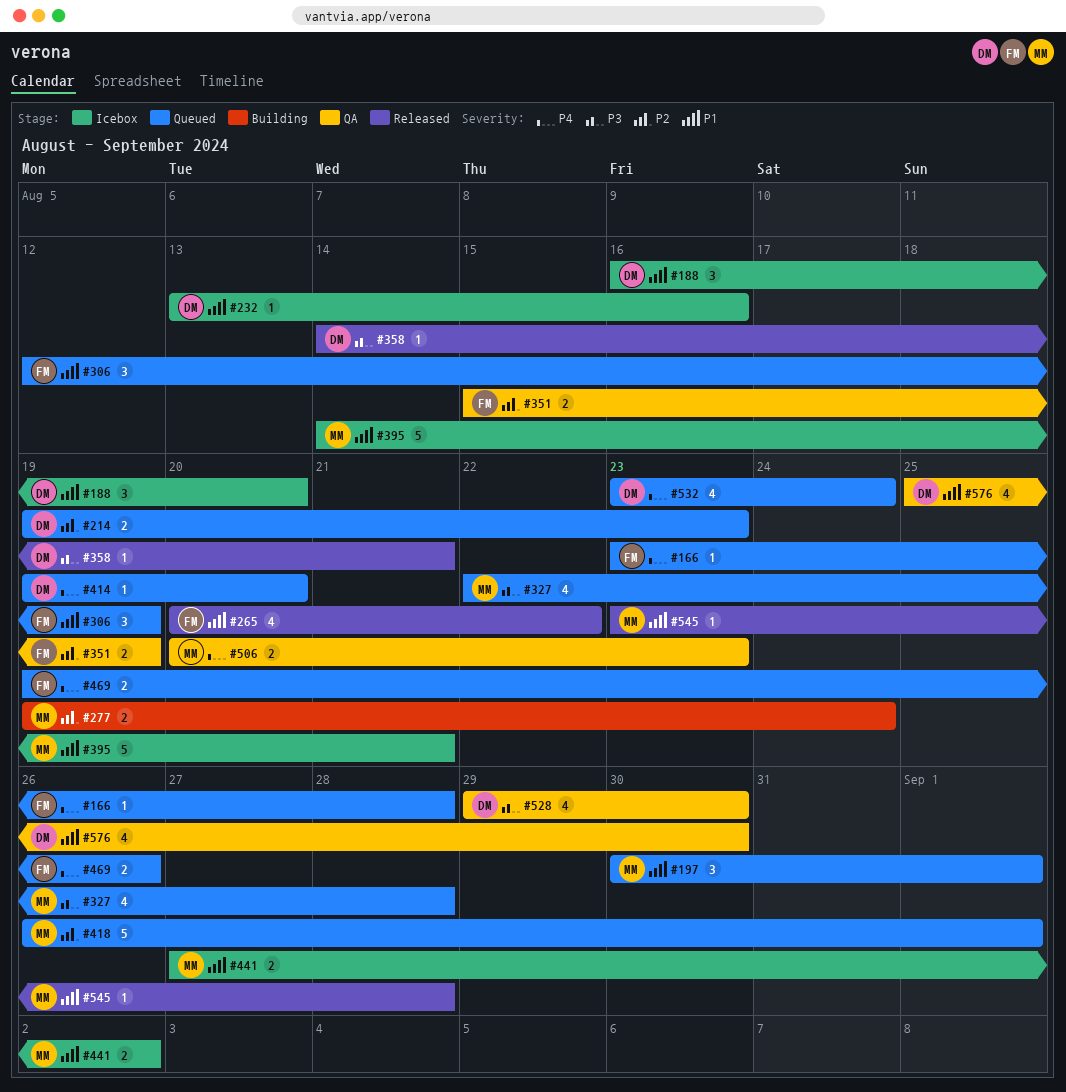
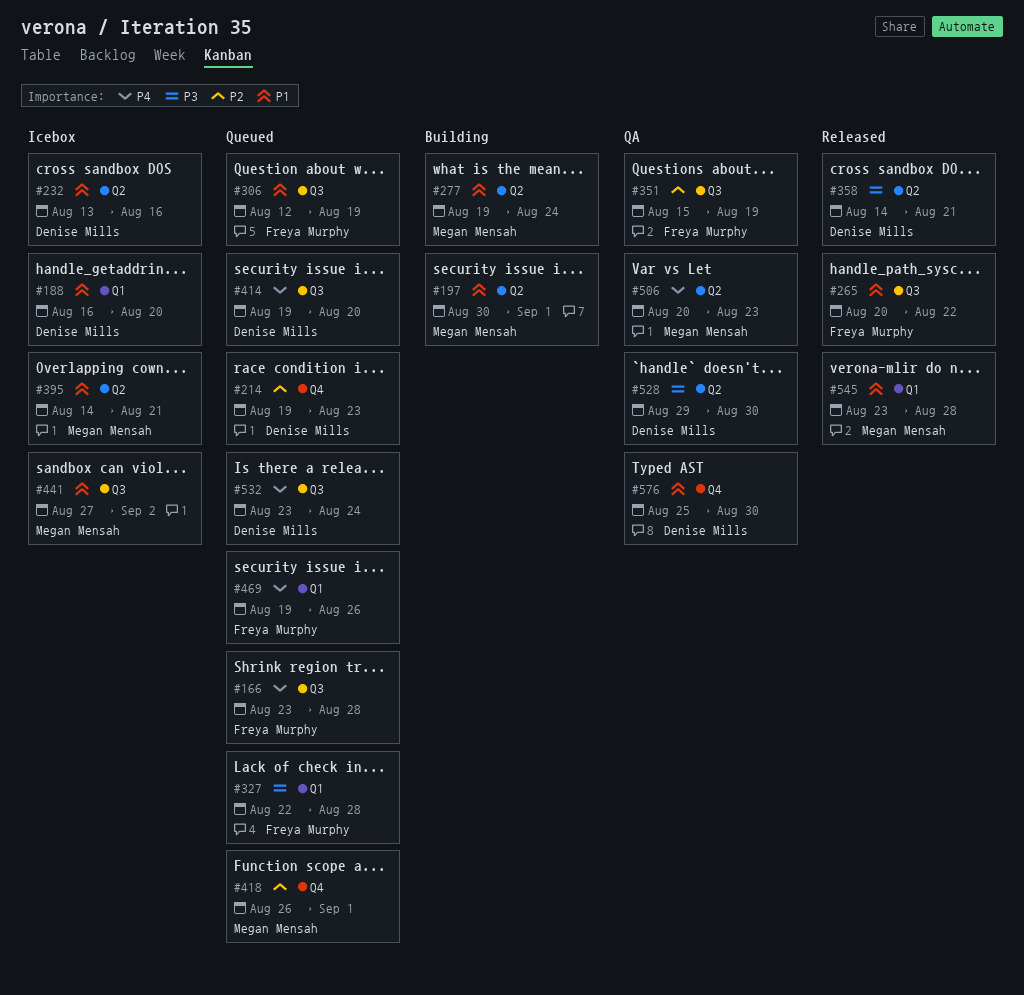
#197, status: Queued -> Building
#277, priority: P2 -> P1
#327, owner: Megan Mensah -> Freya Murphy

